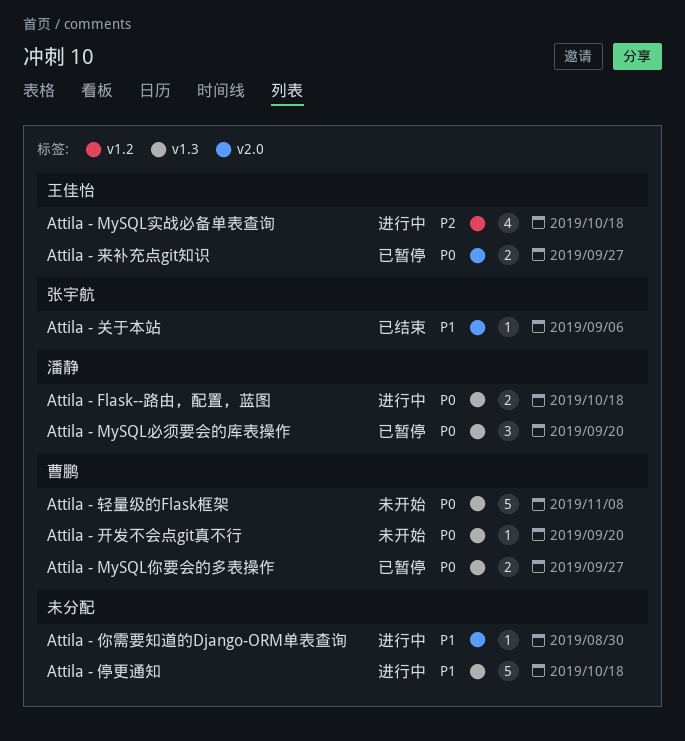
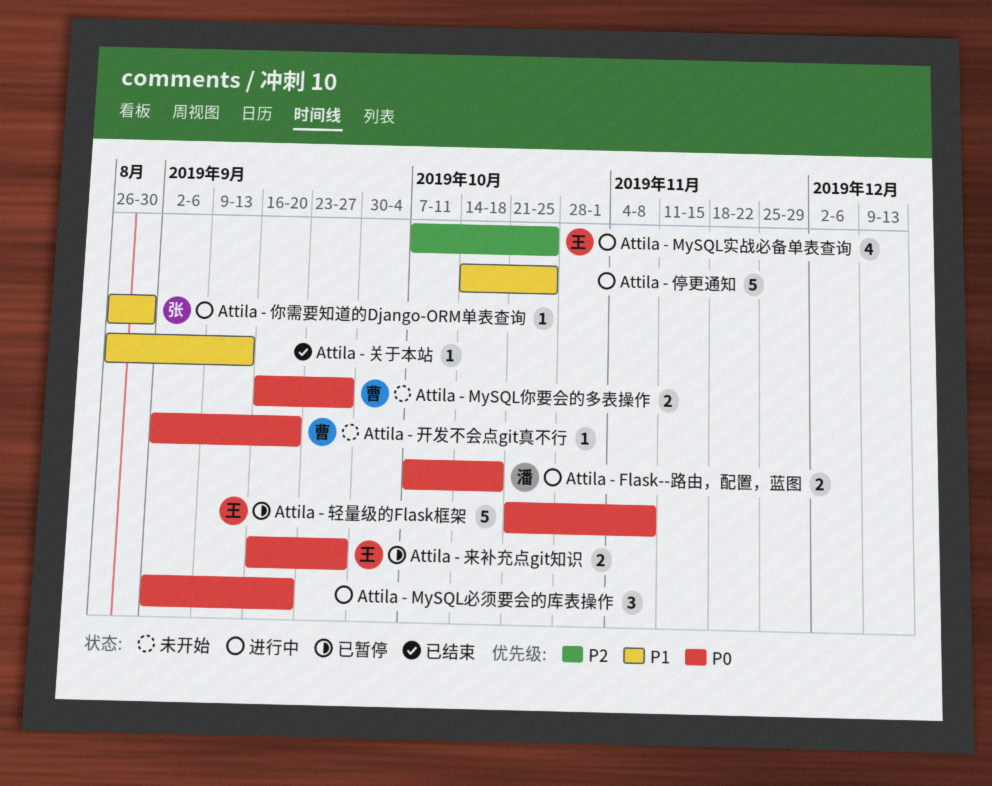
Attila - MySQL你要会的多表操作, status: 已暂停 -> 未开始
Attila - MySQL实战必备单表查询, due: Oct 18 -> Oct 25
Attila - MySQL必须要会的库表操作, status: 已暂停 -> 进行中
Attila - MySQL必须要会的库表操作, owner: 潘静 -> none
Attila - 你需要知道的Django-ORM单表查询, owner: none -> 张宇航
Attila - 停更通知, due: Oct 18 -> Oct 25
Attila - 关于本站, owner: 张宇航 -> none
Attila - 关于本站, due: Sep 6 -> Sep 13
Attila - 轻量级的Flask框架, status: 未开始 -> 已暂停
Attila - 轻量级的Flask框架, owner: 曹鹏 -> 王佳怡

